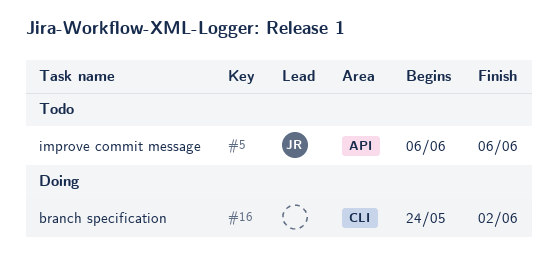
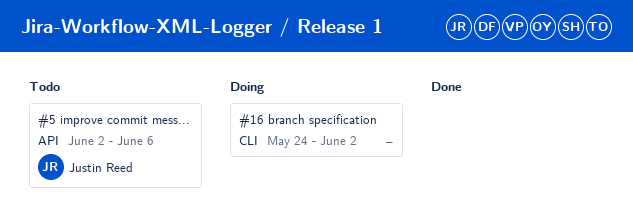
#5, start: Jun 6 -> Jun 2

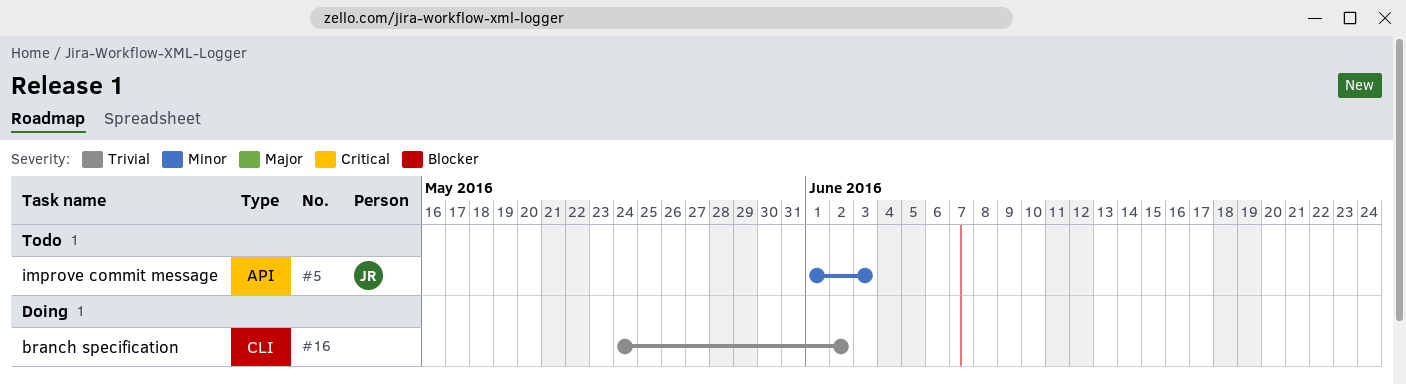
#5, start: Jun 2 -> Jun 1
#5, due: Jun 6 -> Jun 3

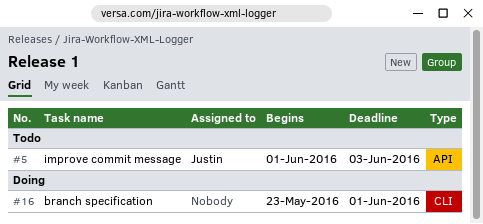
#16, start: May 24 -> May 23
#16, due: Jun 2 -> Jun 1

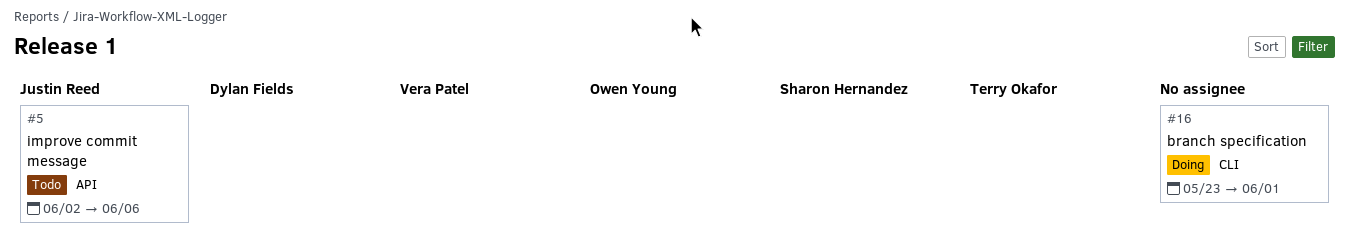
#5, start: Jun 1 -> Jun 2
#5, due: Jun 3 -> Jun 6

